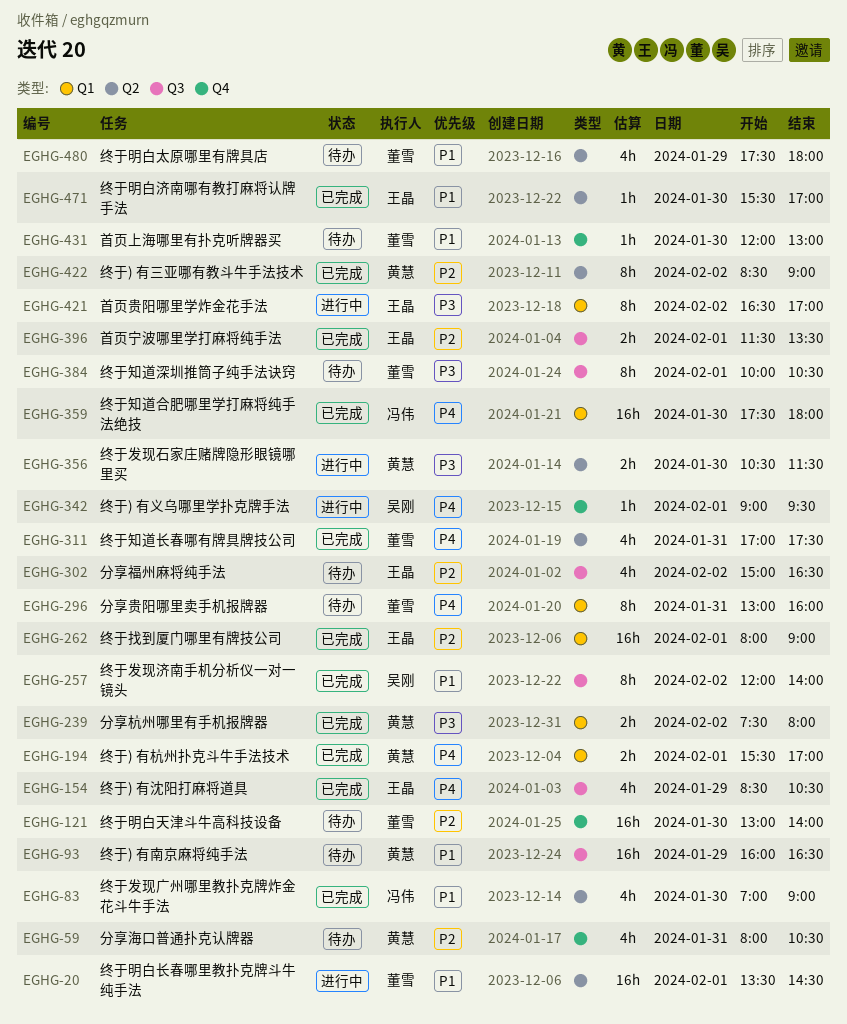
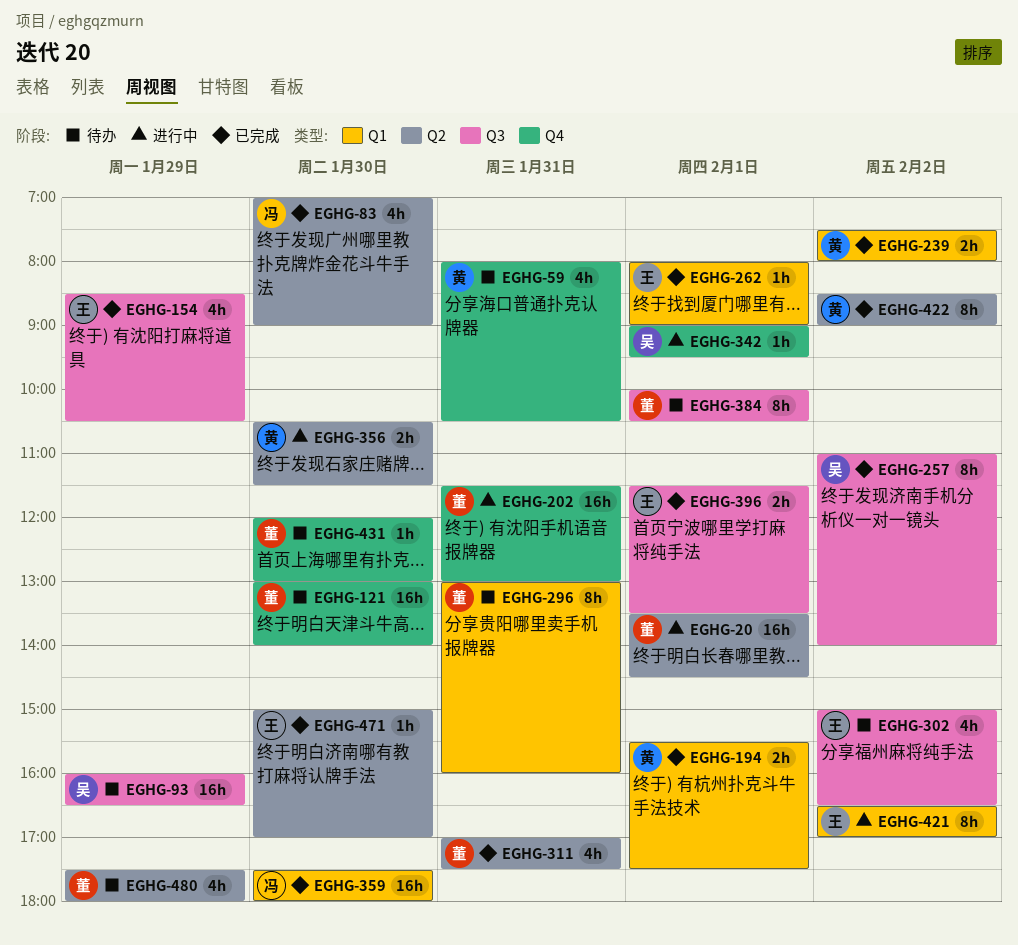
EGHG-93, owner: 黄慧 -> 吴刚
EGHG-194, ends: 17:00 -> 17:30
EGHG-202: none -> present
EGHG-257, begins: 12:00 -> 11:00
EGHG-262, estimate: 16h -> 1h
EGHG-471, begins: 15:30 -> 15:00

